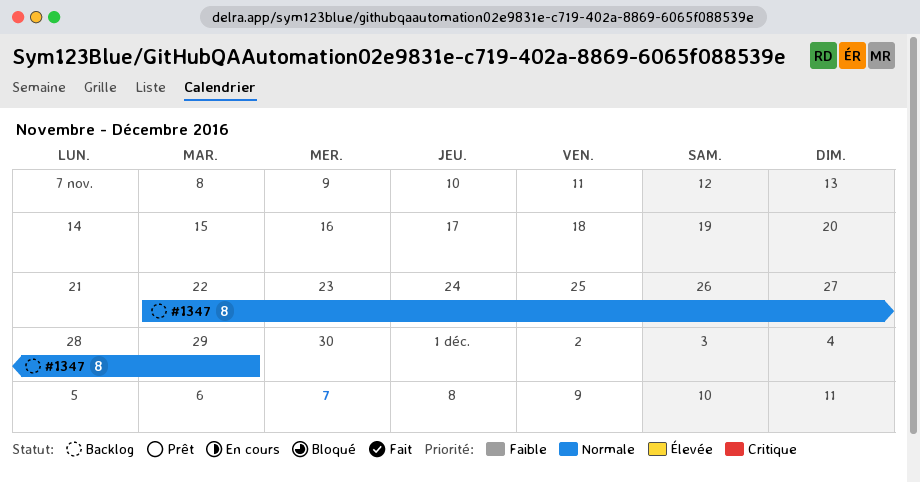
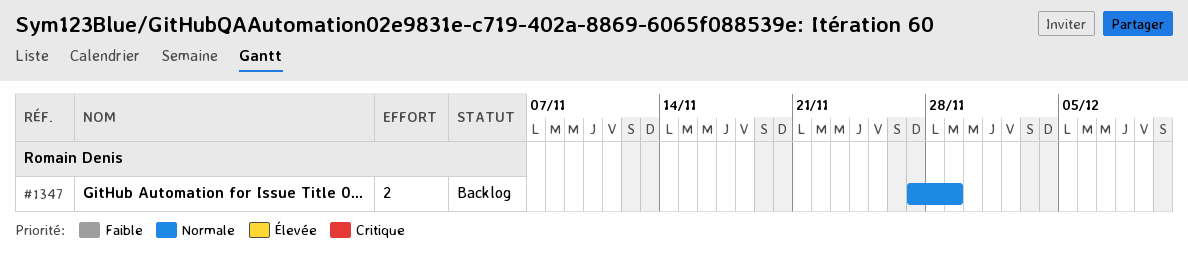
#1347, estimate: 8 -> 2
#1347, start: Nov 22 -> Nov 27

